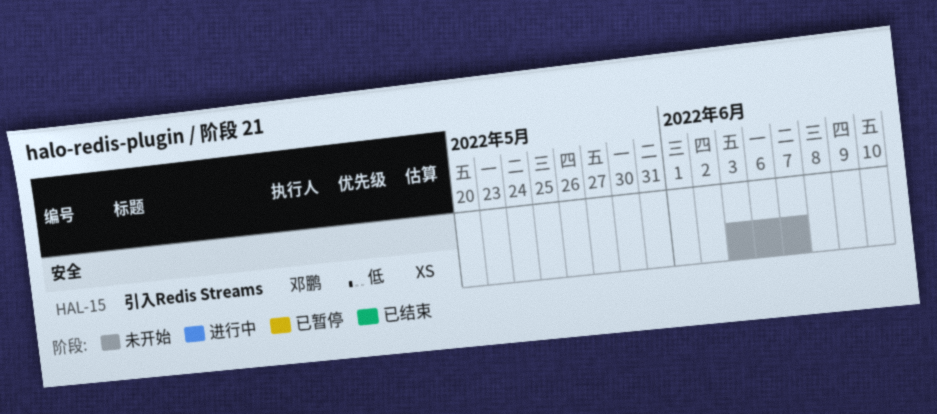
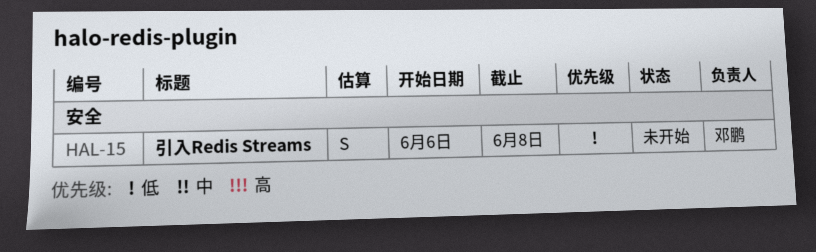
HAL-15, estimate: XS -> S
HAL-15, start: Jun 3 -> Jun 6
HAL-15, due: Jun 7 -> Jun 8

